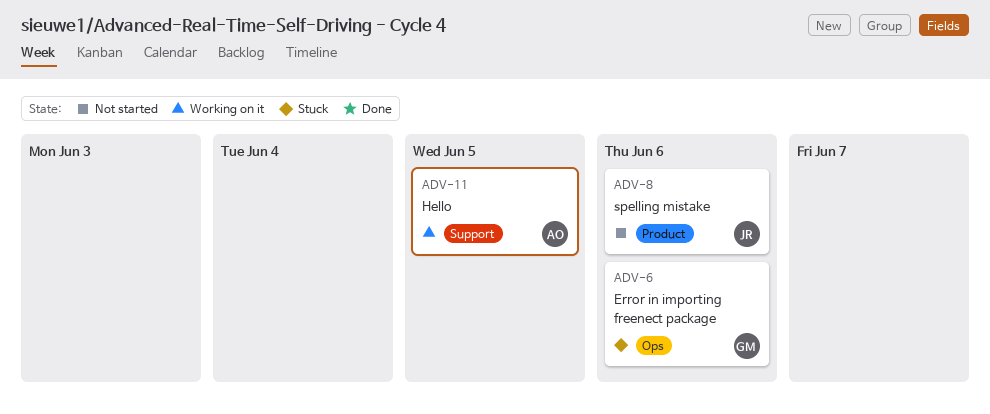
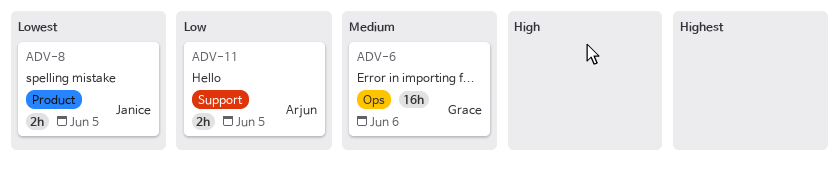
ADV-8, due: Jun 6 -> Jun 5

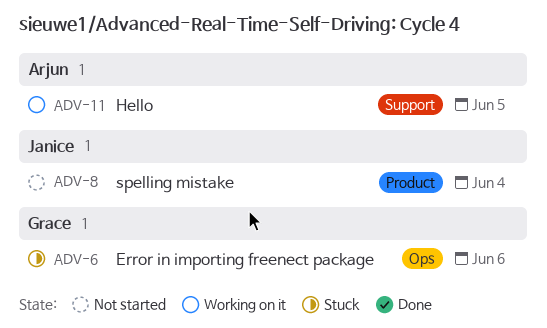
ADV-8, due: Jun 5 -> Jun 4

